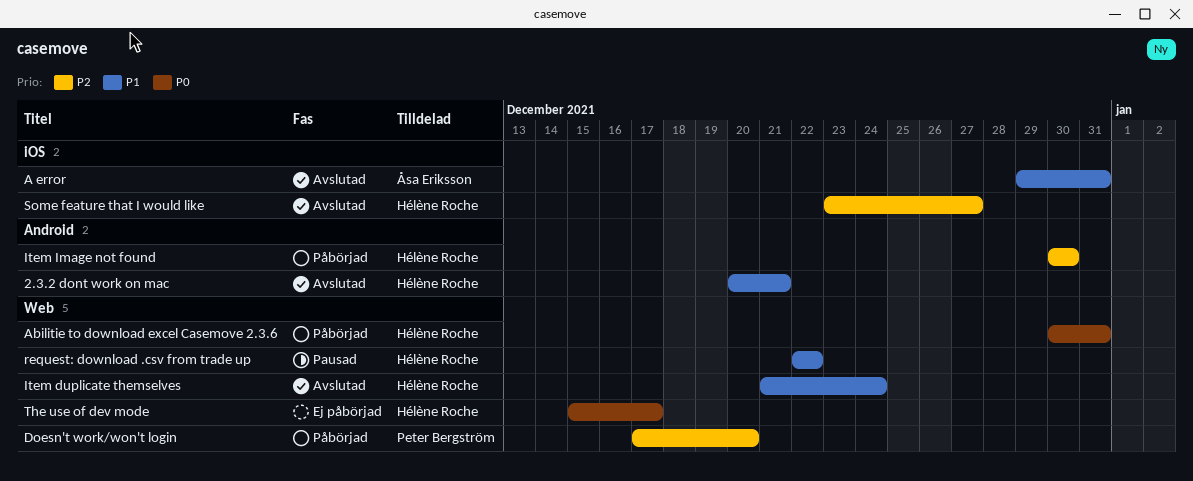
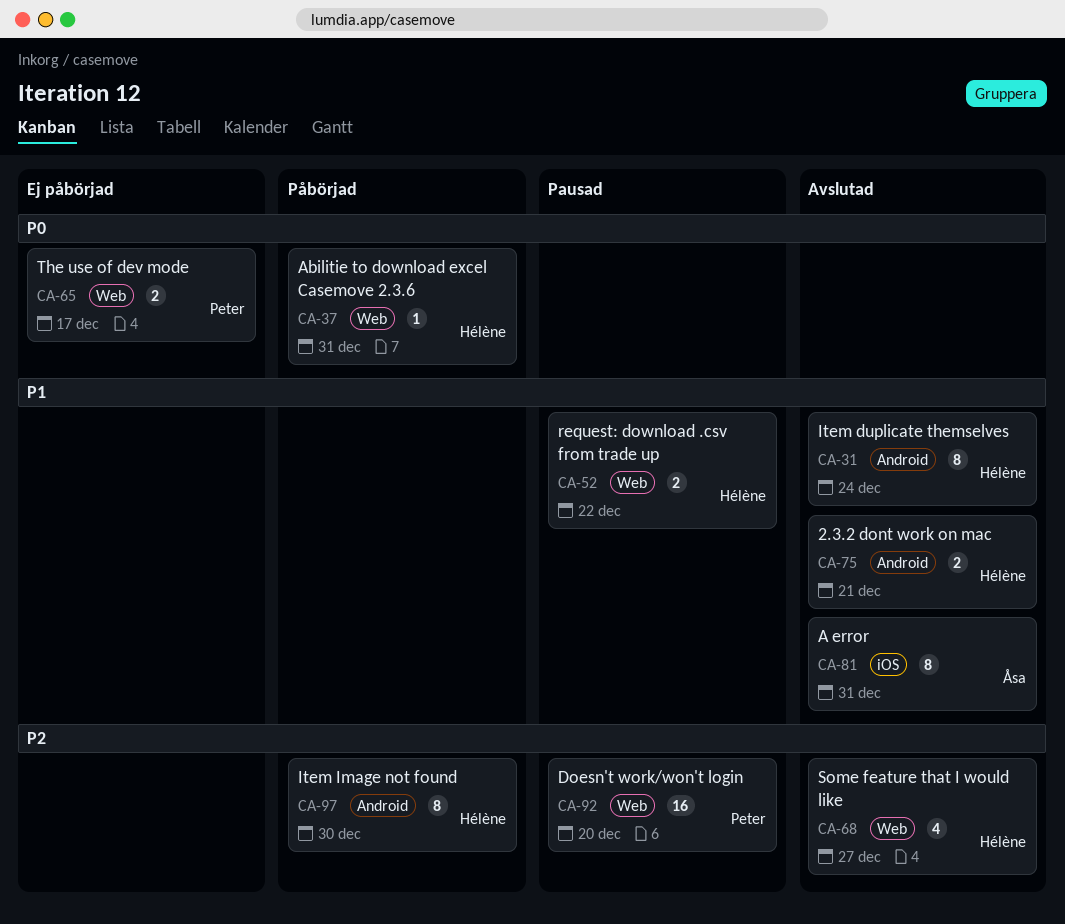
Doesn't work/won't login, status: Påbörjad -> Pausad
Item duplicate themselves, label: Web -> Android
Some feature that I would like, label: iOS -> Web
The use of dev mode, owner: Hélène Roche -> Peter Bergström

